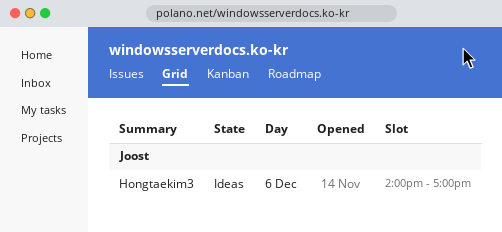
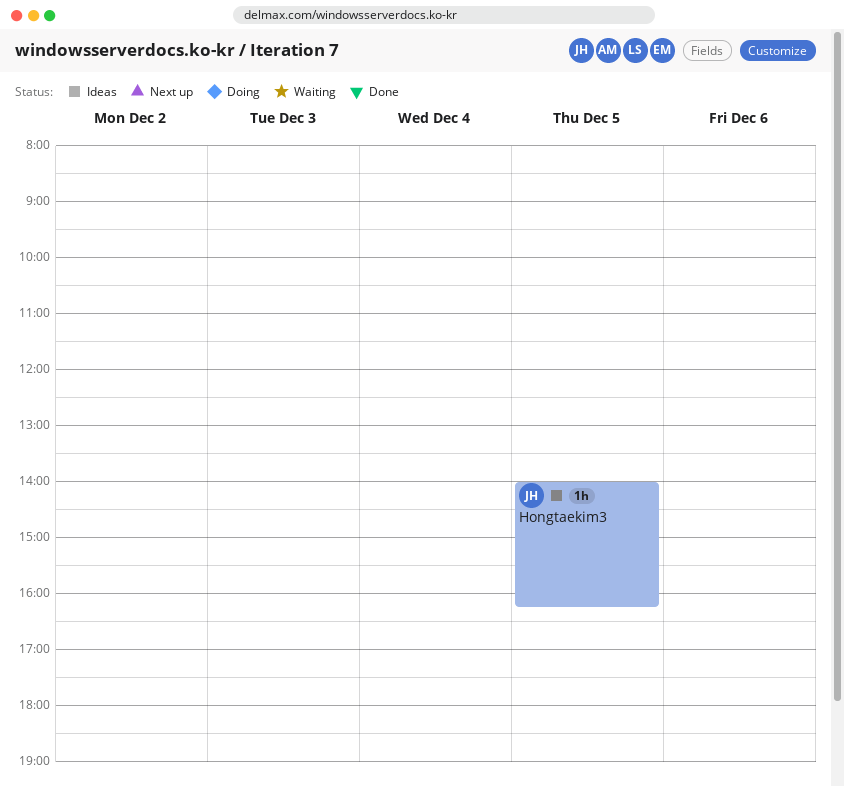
Hongtaekim3, day: Dec 6 -> Dec 5
Hongtaekim3, ends: 17:00 -> 16:15

